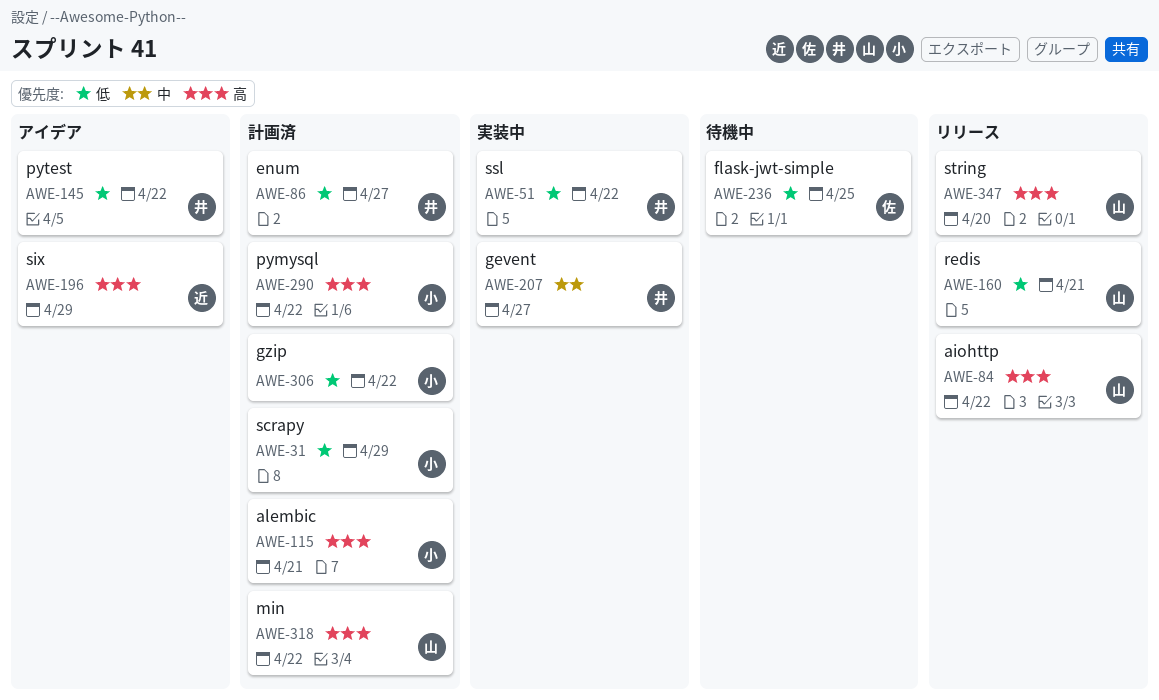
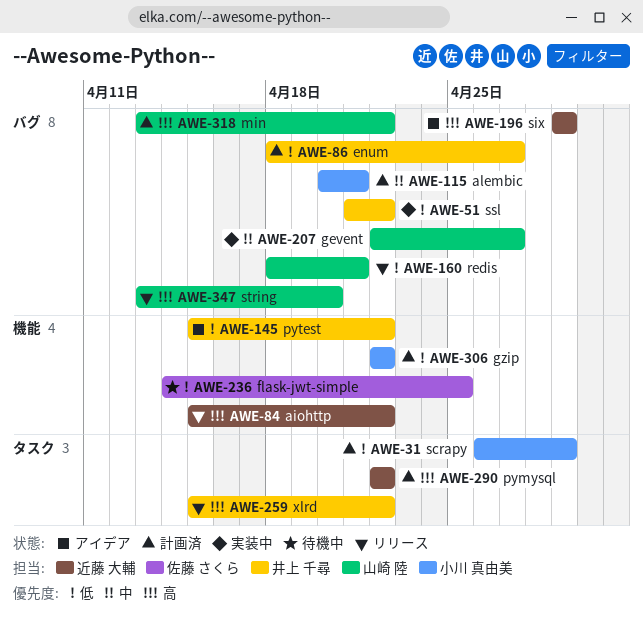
AWE-84, owner: 山崎 陸 -> 近藤 大輔
AWE-115, priority: 高 -> 中
AWE-207, owner: 井上 千尋 -> 山崎 陸
AWE-259: none -> present
AWE-290, owner: 小川 真由美 -> 近藤 大輔

